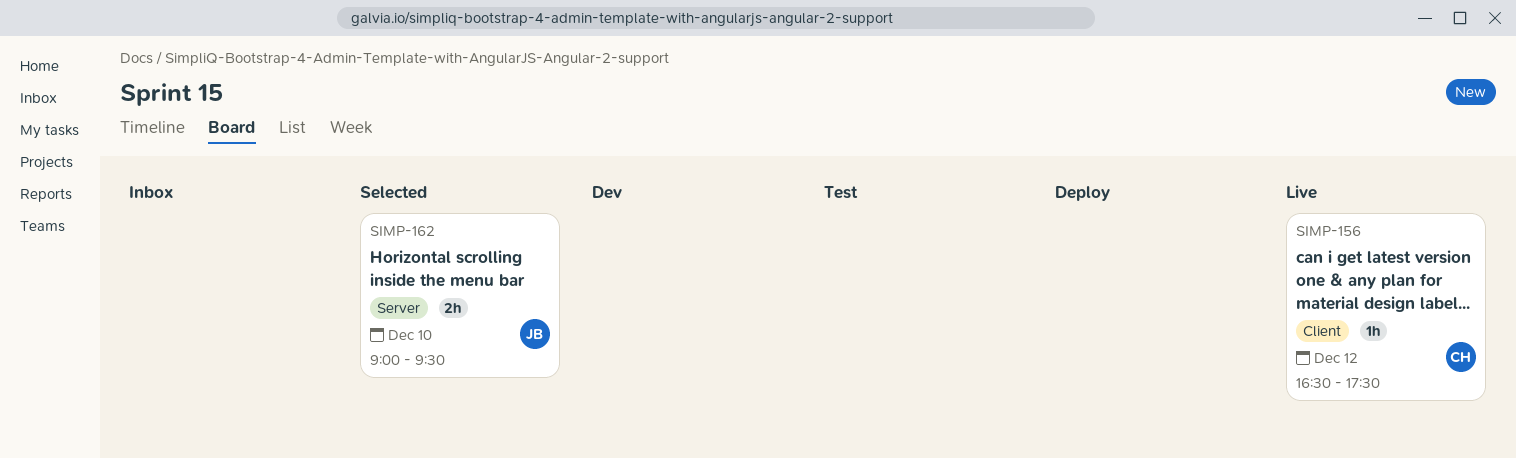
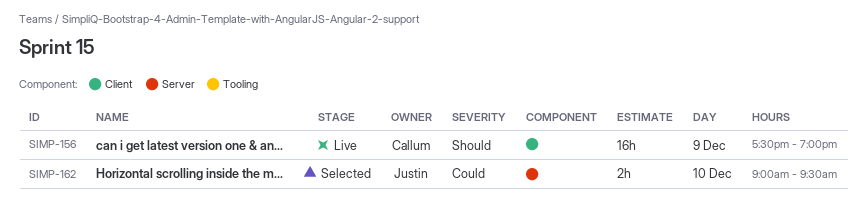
SIMP-156, estimate: 1h -> 16h
SIMP-156, day: Dec 12 -> Dec 9
SIMP-156, begins: 16:30 -> 17:30
SIMP-156, ends: 17:30 -> 19:00

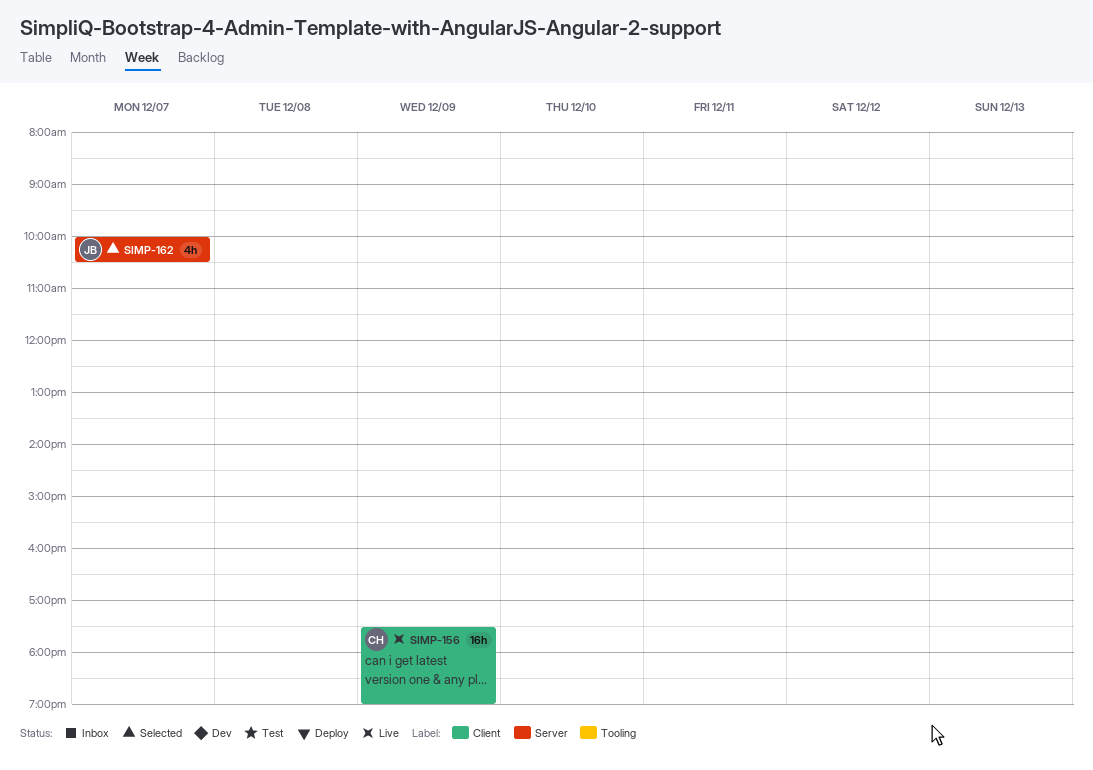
SIMP-162, estimate: 2h -> 4h
SIMP-162, day: Dec 10 -> Dec 7
SIMP-162, begins: 09:00 -> 10:00
SIMP-162, ends: 09:30 -> 10:30

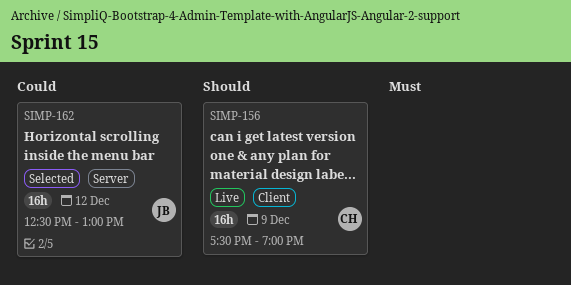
SIMP-162, estimate: 4h -> 16h
SIMP-162, day: Dec 7 -> Dec 12
SIMP-162, begins: 10:00 -> 12:30
SIMP-162, ends: 10:30 -> 13:00

